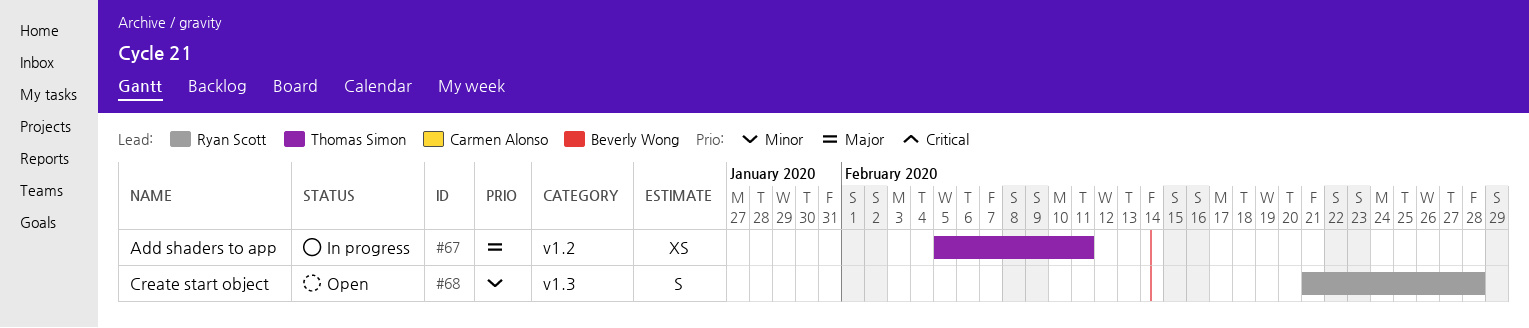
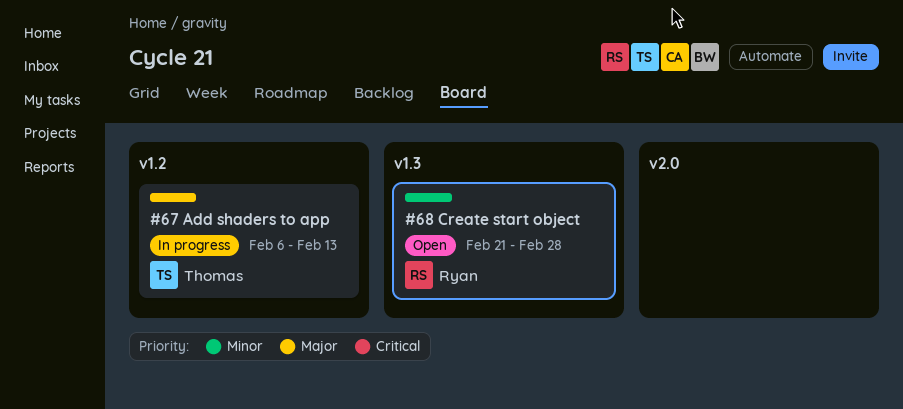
#67, start: Feb 5 -> Feb 6
#67, due: Feb 11 -> Feb 13

